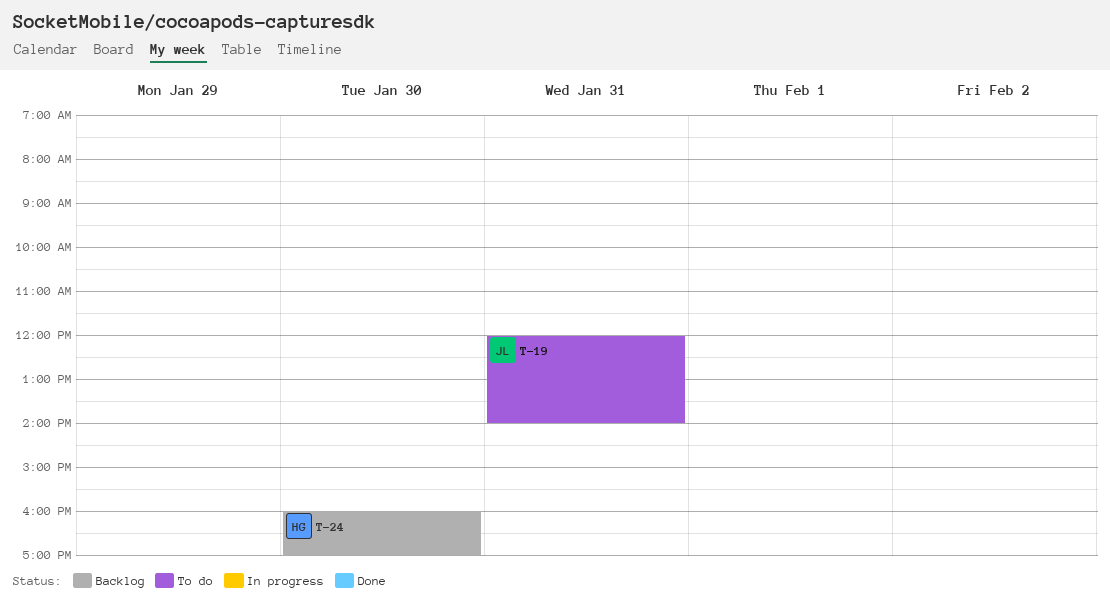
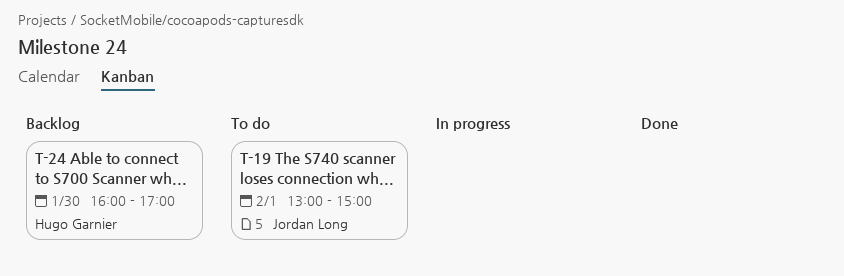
T-19, day: Jan 31 -> Feb 1
T-19, begins: 12:00 -> 13:00
T-19, ends: 14:00 -> 15:00

